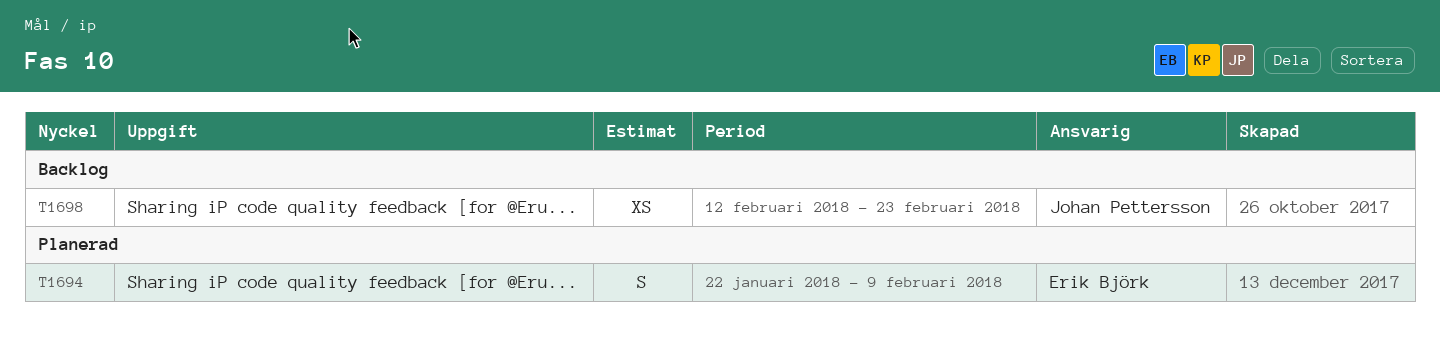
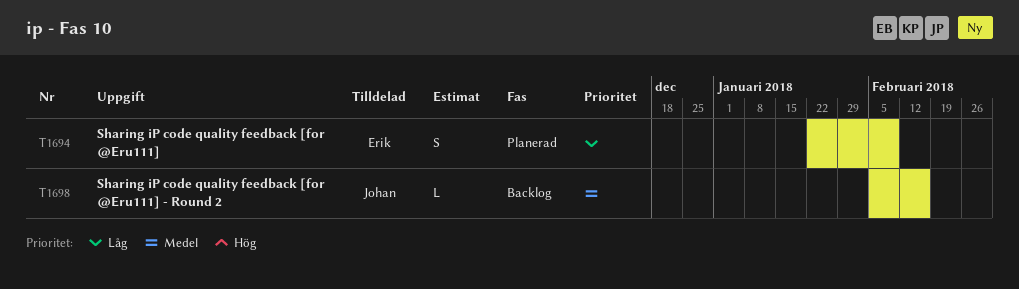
T1698, estimate: XS -> L
T1698, start: Feb 12 -> Feb 5
T1698, due: Feb 23 -> Feb 16

